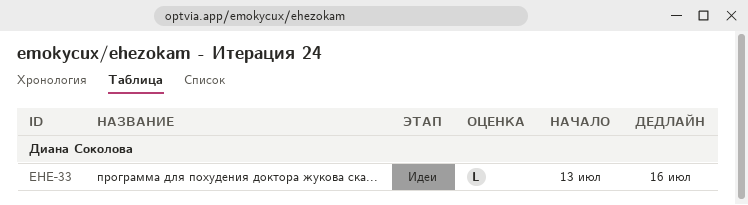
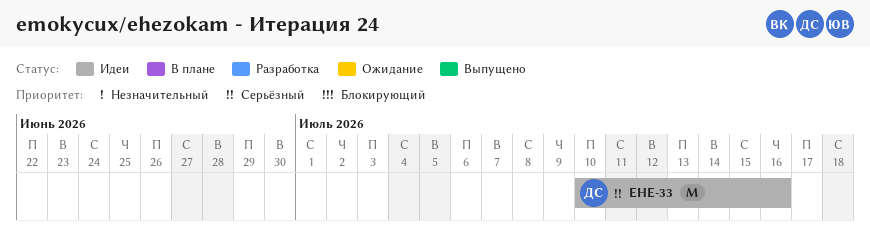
EHE-33, estimate: L -> M
EHE-33, start: Jul 13 -> Jul 10

